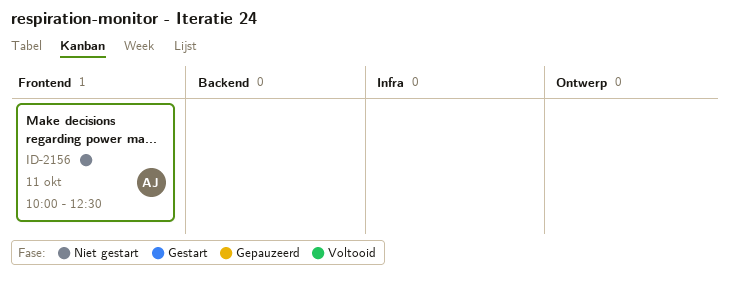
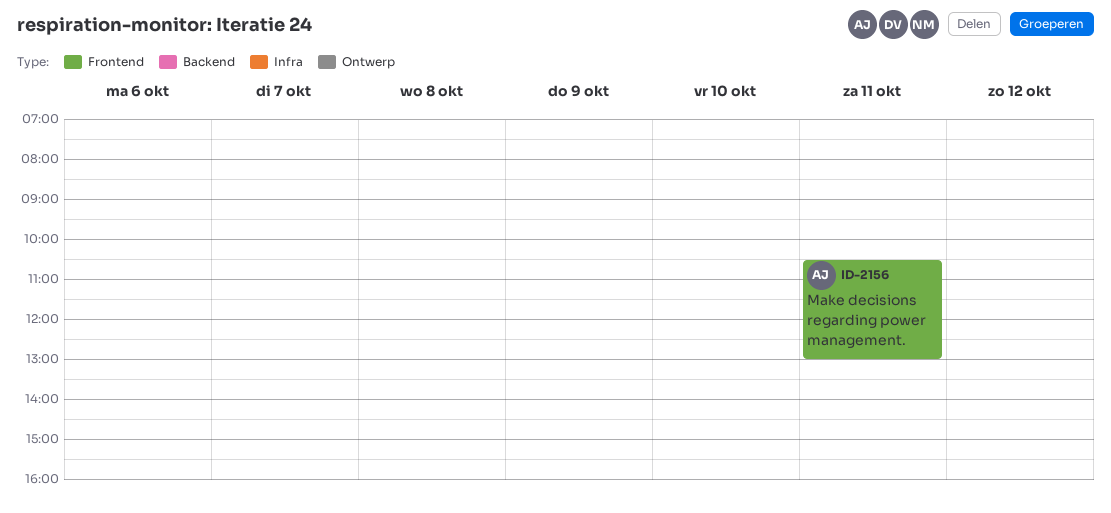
ID-2156, begins: 10:00 -> 10:30
ID-2156, ends: 12:30 -> 13:00

